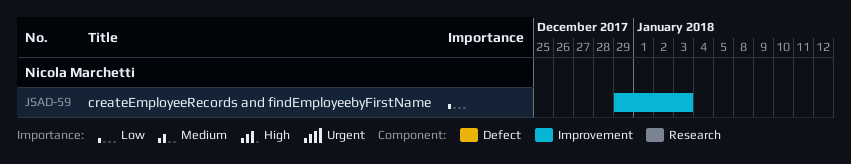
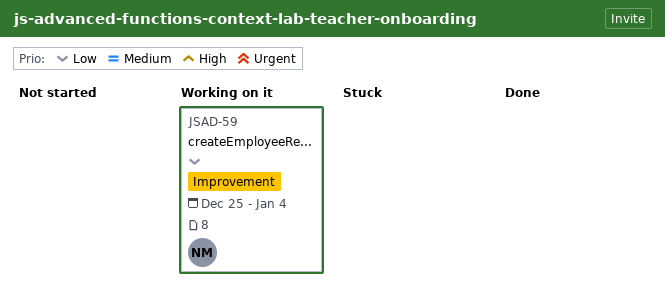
JSAD-59, start: Dec 29 -> Dec 25
JSAD-59, due: Jan 3 -> Jan 4

